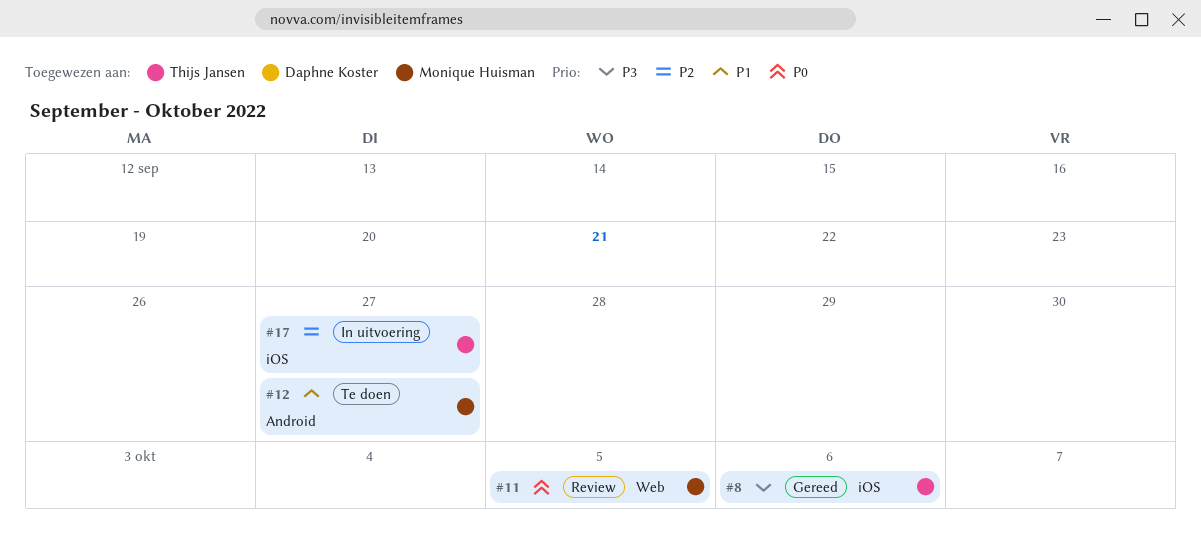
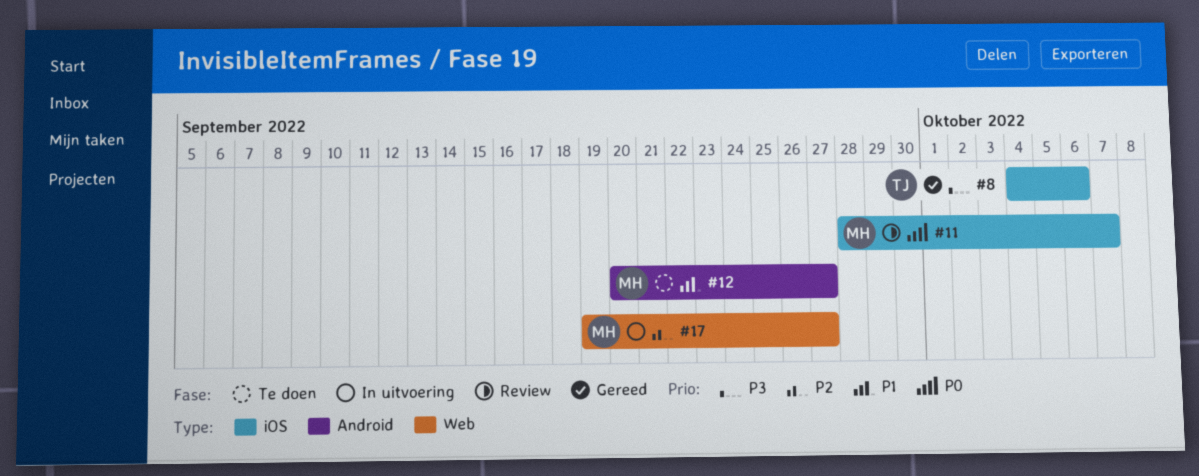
#11, label: Web -> iOS
#11, due: Oct 5 -> Oct 7
#17, owner: Thijs Jansen -> Monique Huisman
#17, label: iOS -> Web

